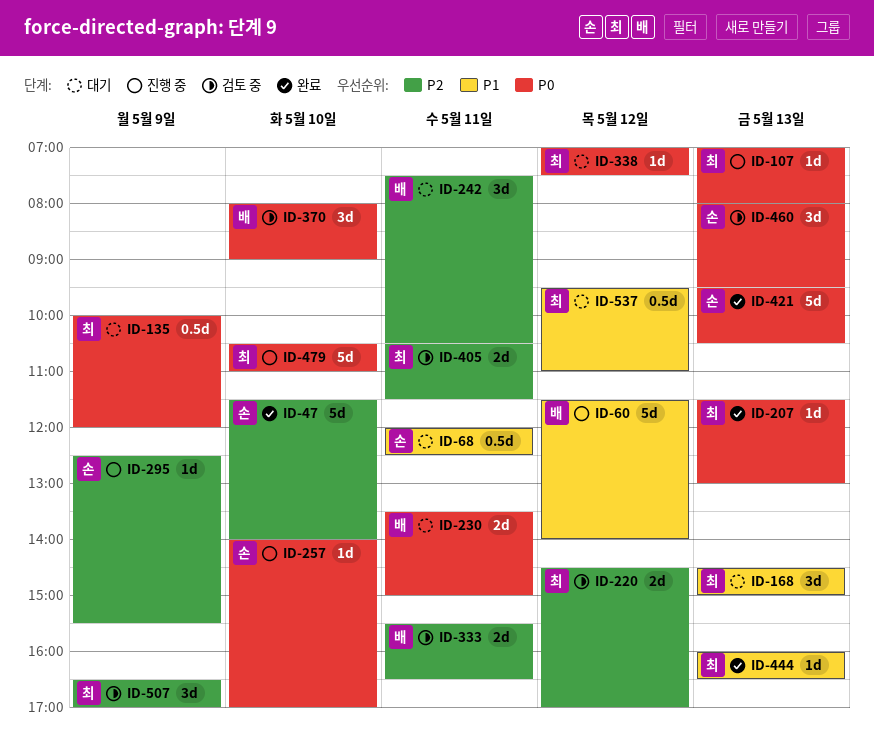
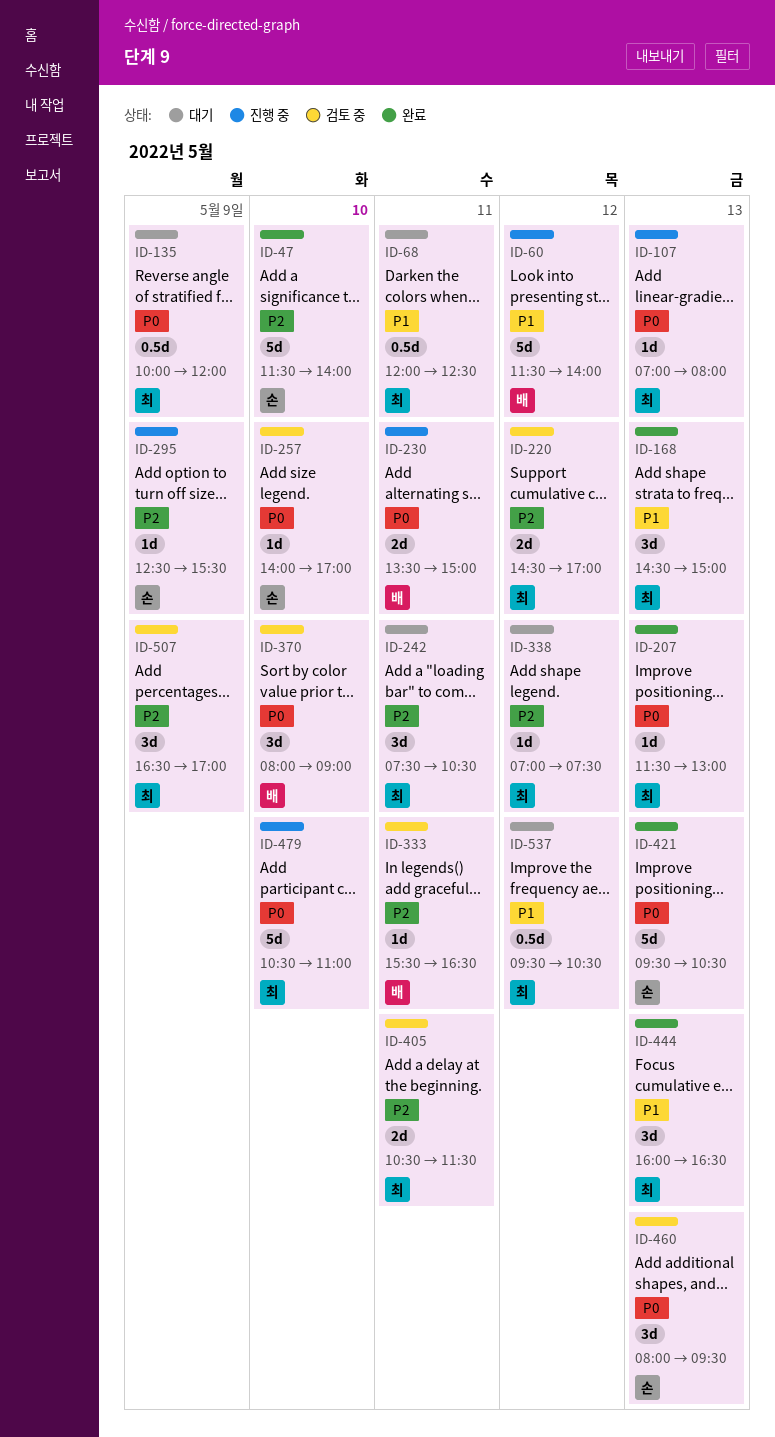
ID-68, owner: 손 -> 최
ID-168, status: 대기 -> 완료
ID-230, status: 대기 -> 진행 중
ID-242, owner: 배 -> 최
ID-257, status: 진행 중 -> 검토 중
ID-333, estimate: 2d -> 1d
ID-338, priority: P0 -> P2
ID-444, estimate: 1d -> 3d
ID-537, ends: 11:00 -> 10:30

